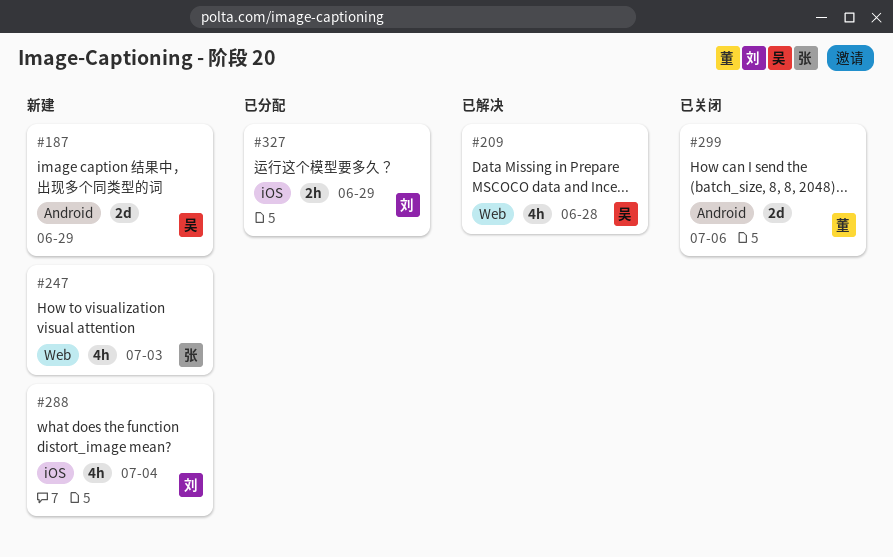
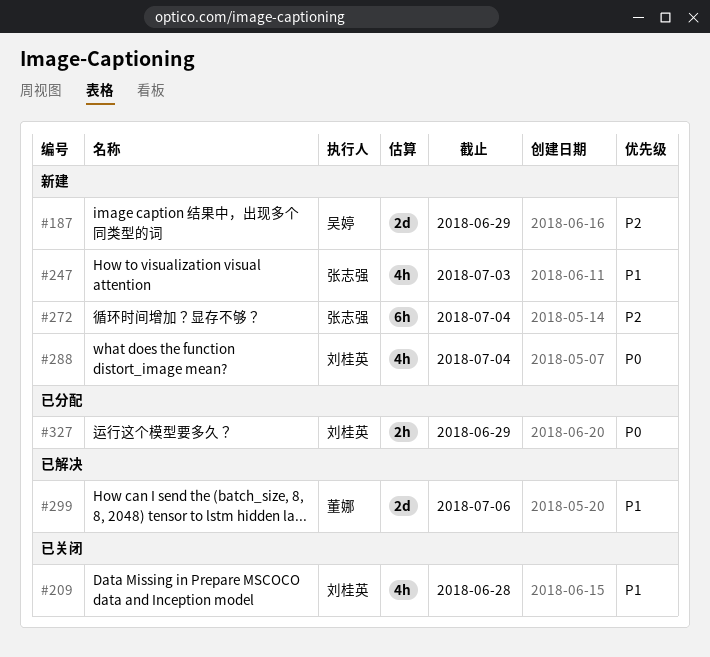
#209, status: 已解决 -> 已关闭
#209, owner: 吴婷 -> 刘桂英
#272: none -> present
#299, status: 已关闭 -> 已解决

